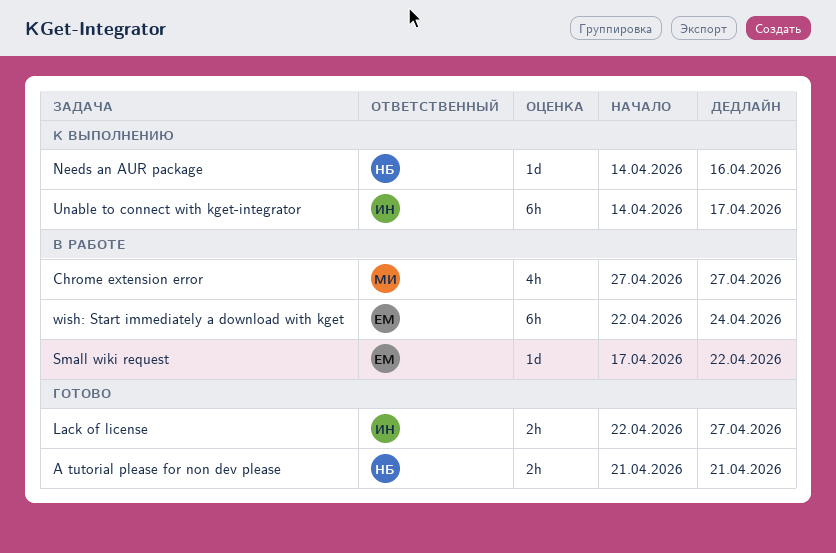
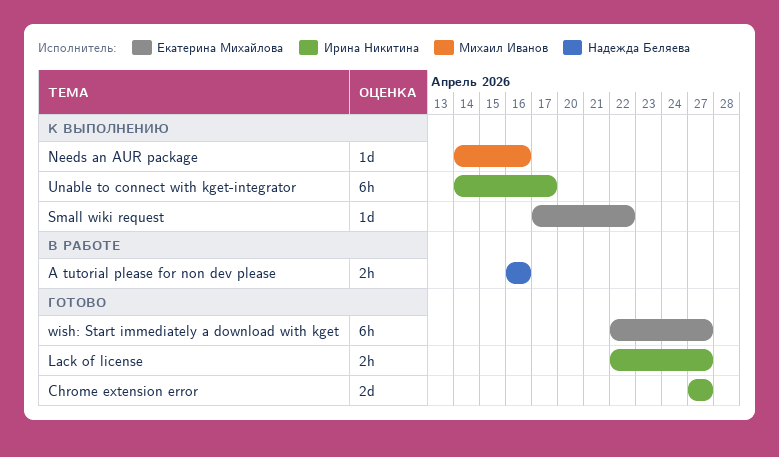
A tutorial please for non dev please, status: Готово -> В работе
A tutorial please for non dev please, start: Apr 21 -> Apr 16
A tutorial please for non dev please, due: Apr 21 -> Apr 16
Chrome extension error, status: В работе -> Готово
Chrome extension error, owner: Михаил Иванов -> Ирина Никитина
Chrome extension error, estimate: 4h -> 2d
Needs an AUR package, owner: Надежда Беляева -> Михаил Иванов
Small wiki request, status: В работе -> К выполнению
wish: Start immediately a download with kget, status: В работе -> Готово
wish: Start immediately a download with kget, due: Apr 24 -> Apr 27

